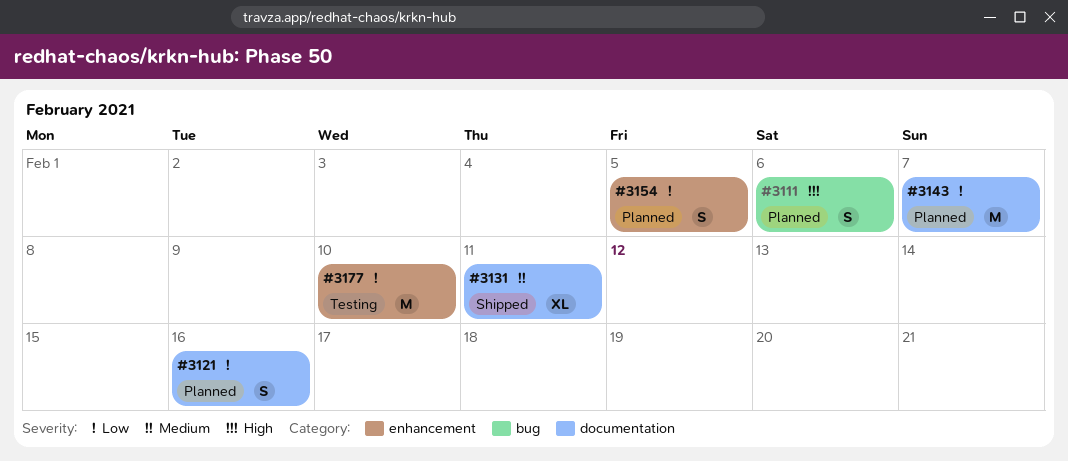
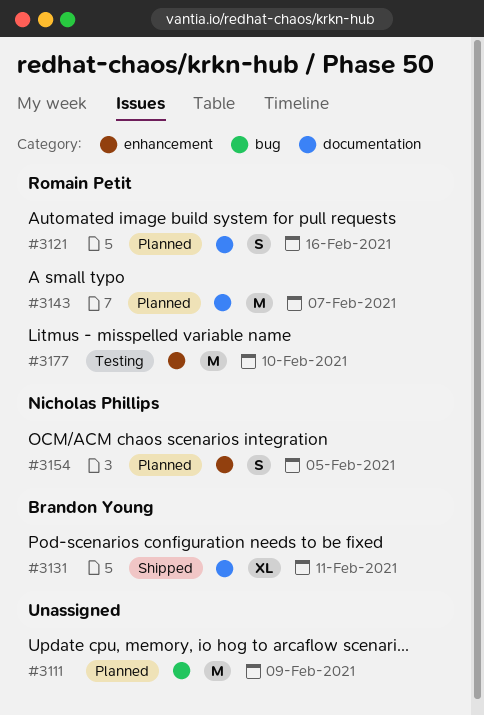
#3111, estimate: S -> M
#3111, due: Feb 6 -> Feb 9

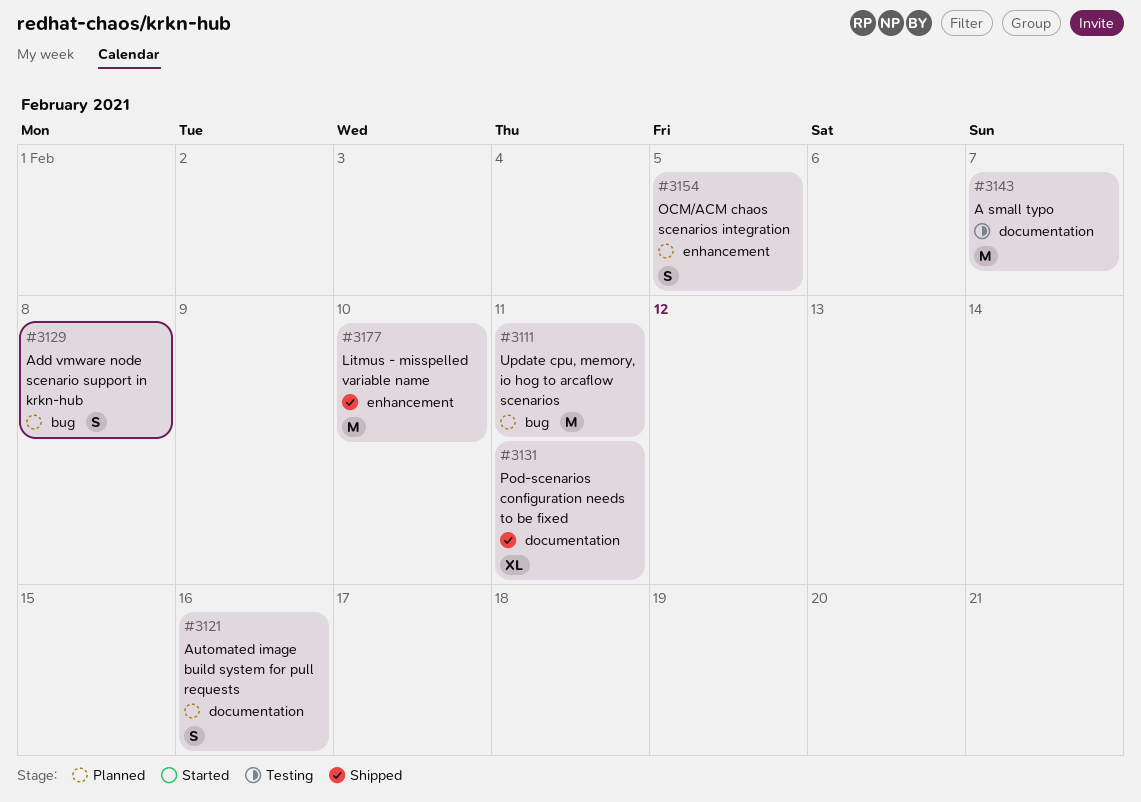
#3111, due: Feb 9 -> Feb 11
#3129: none -> present
#3143, status: Planned -> Testing
#3177, status: Testing -> Shipped

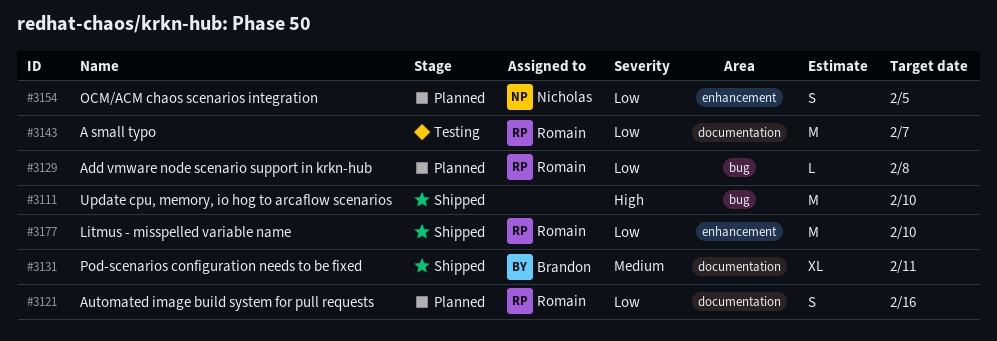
#3111, status: Planned -> Shipped
#3111, due: Feb 11 -> Feb 10
#3129, estimate: S -> L

